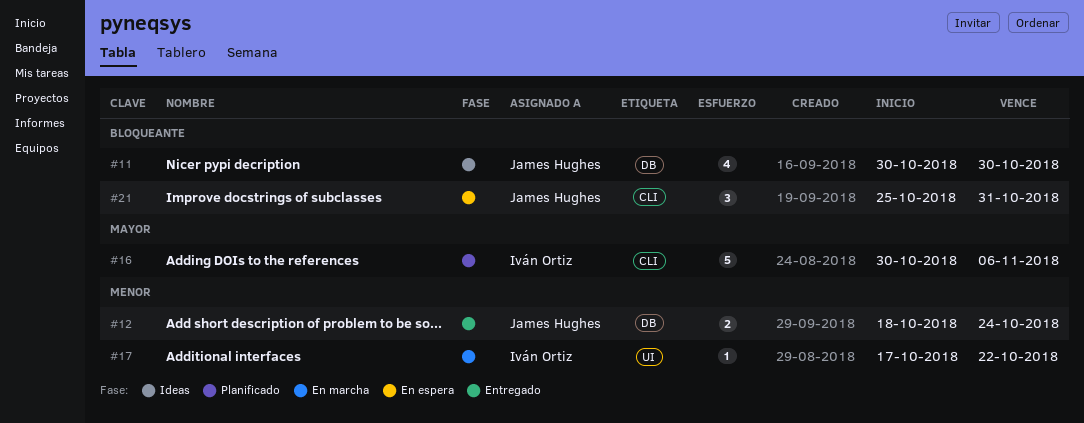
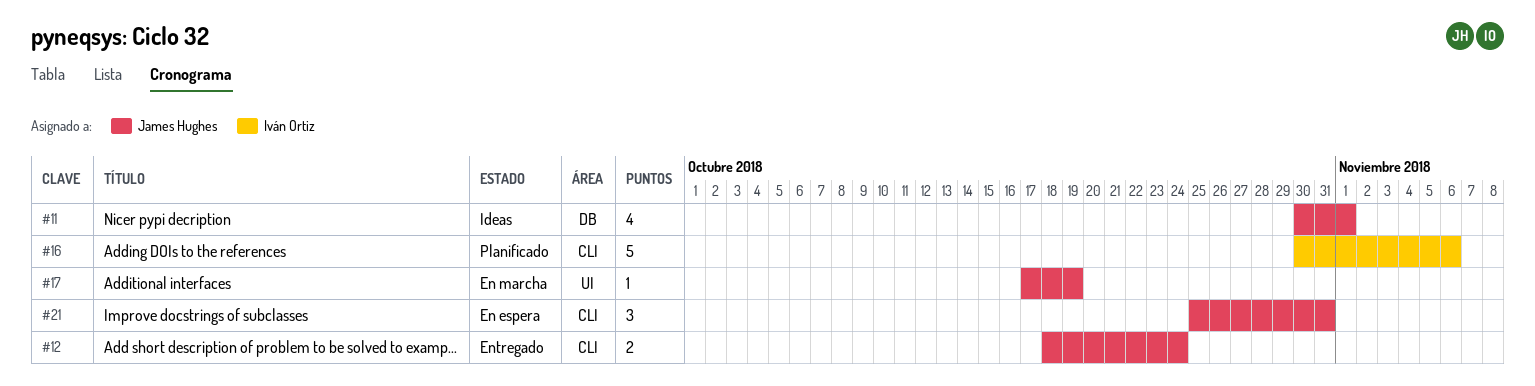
#11, due: Oct 30 -> Nov 1
#12, label: DB -> CLI
#17, owner: Iván Ortiz -> James Hughes
#17, due: Oct 22 -> Oct 19

